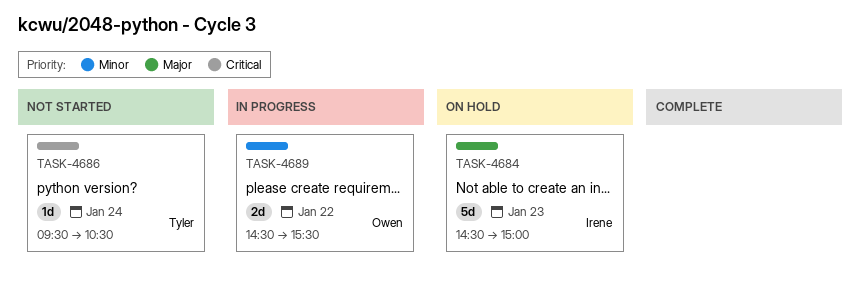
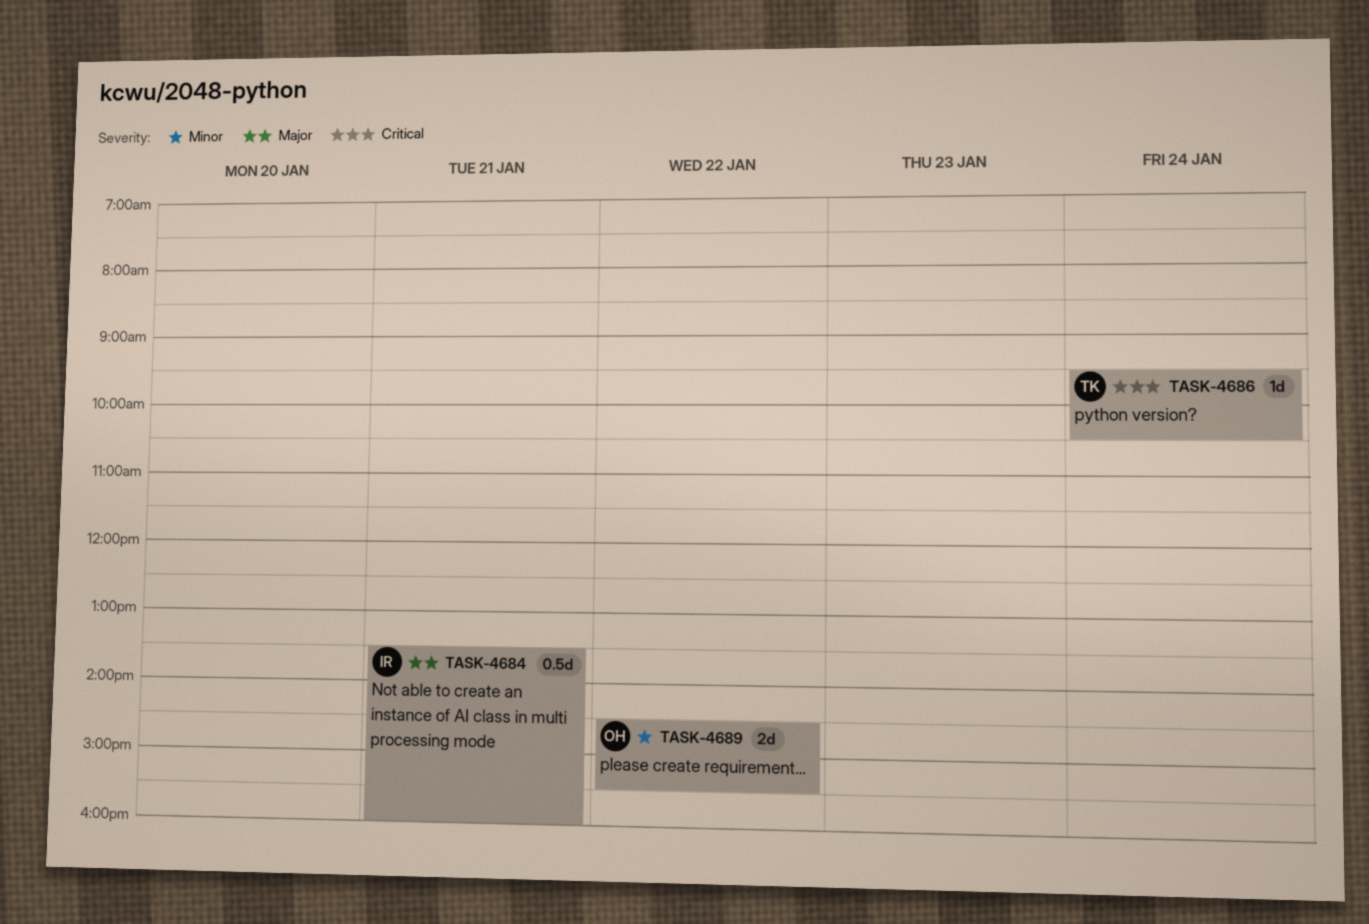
TASK-4684, estimate: 5d -> 0.5d
TASK-4684, day: Jan 23 -> Jan 21
TASK-4684, begins: 14:30 -> 13:30
TASK-4684, ends: 15:00 -> 16:00

